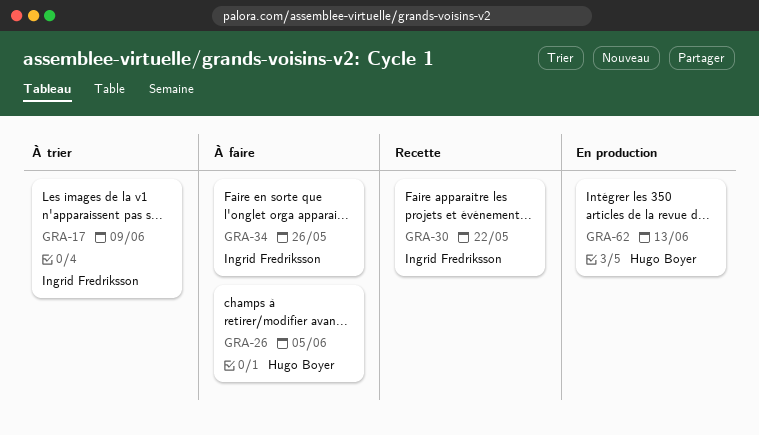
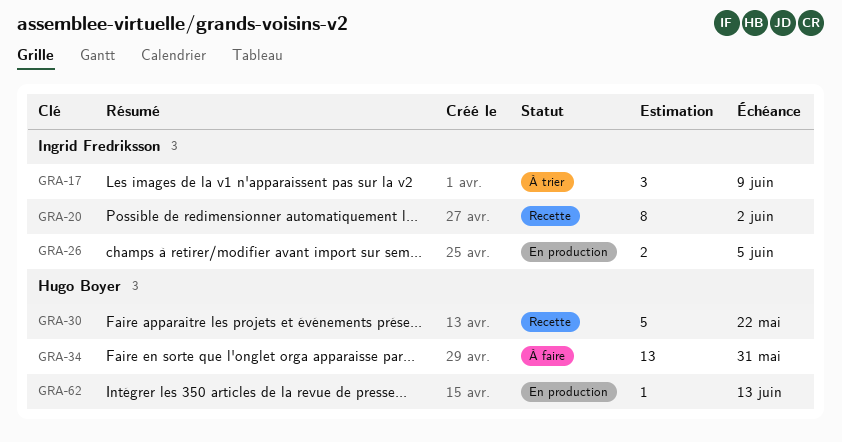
GRA-20: none -> present
GRA-26, status: À faire -> En production
GRA-26, owner: Hugo Boyer -> Ingrid Fredriksson
GRA-30, owner: Ingrid Fredriksson -> Hugo Boyer
GRA-34, owner: Ingrid Fredriksson -> Hugo Boyer
GRA-34, due: May 26 -> May 31

